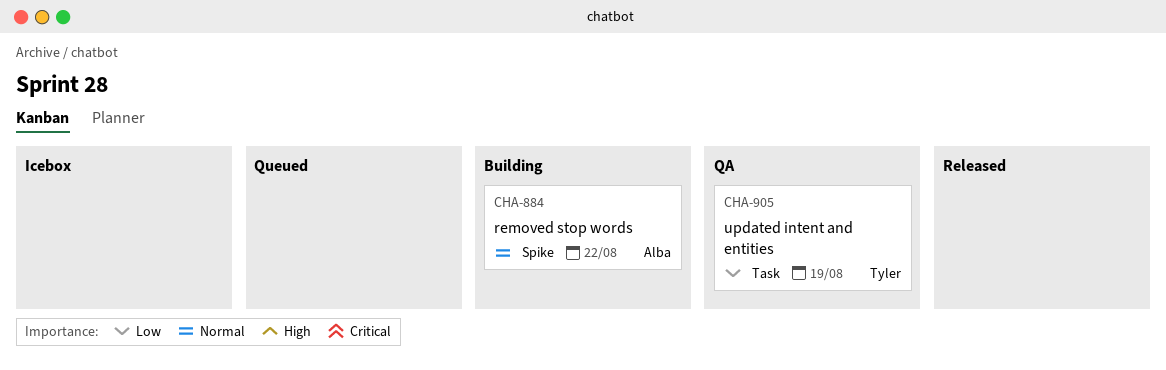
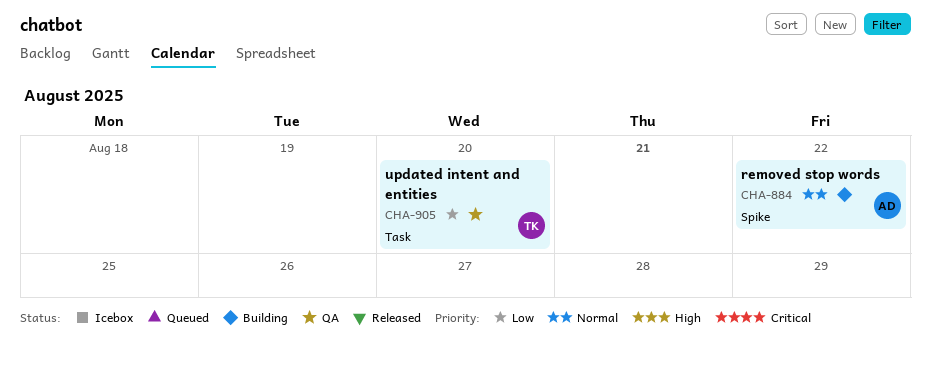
CHA-905, due: Aug 19 -> Aug 20

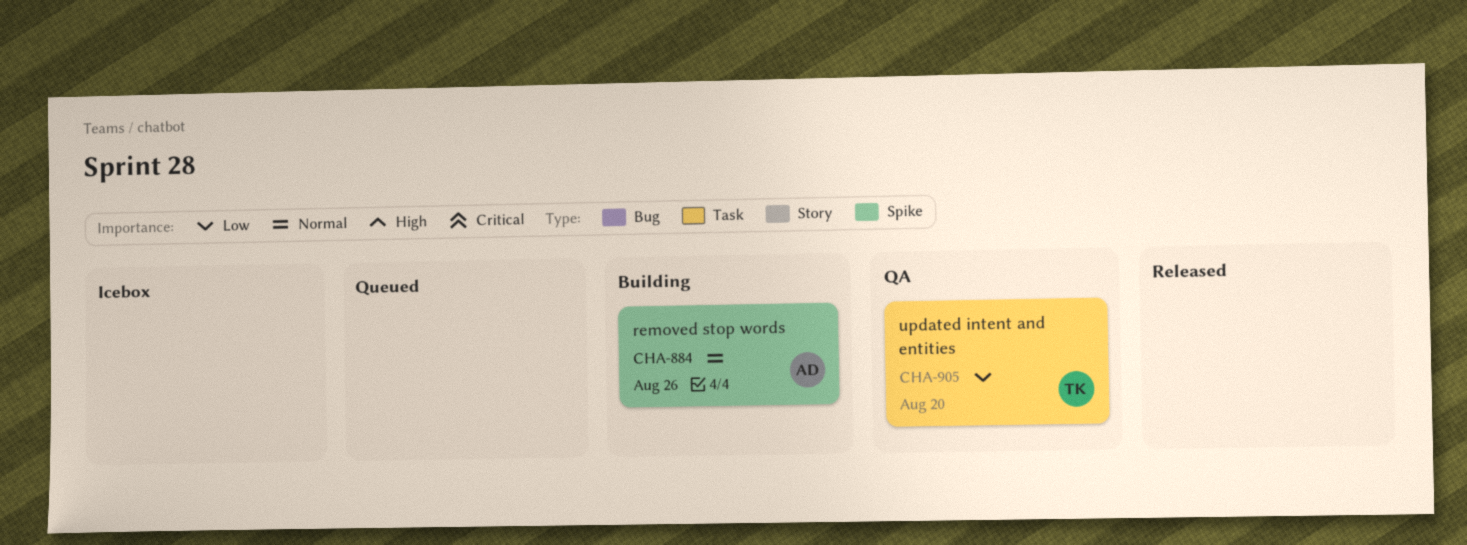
CHA-884, due: Aug 22 -> Aug 26

